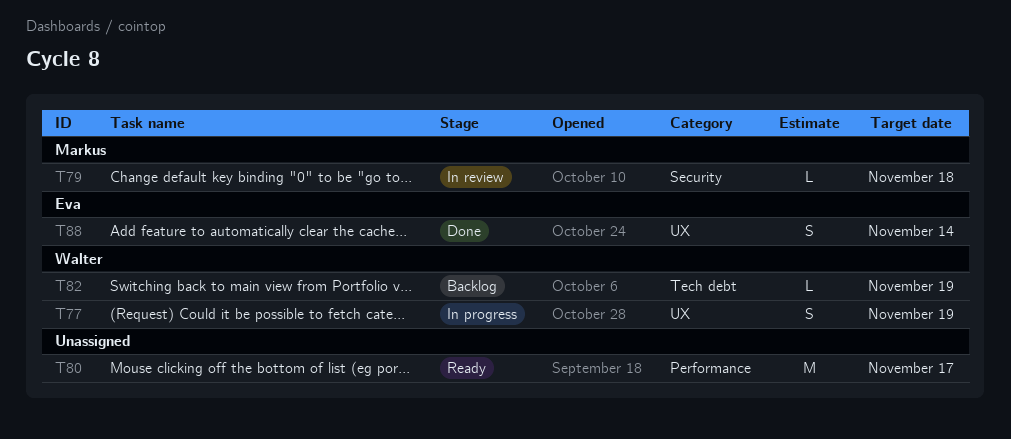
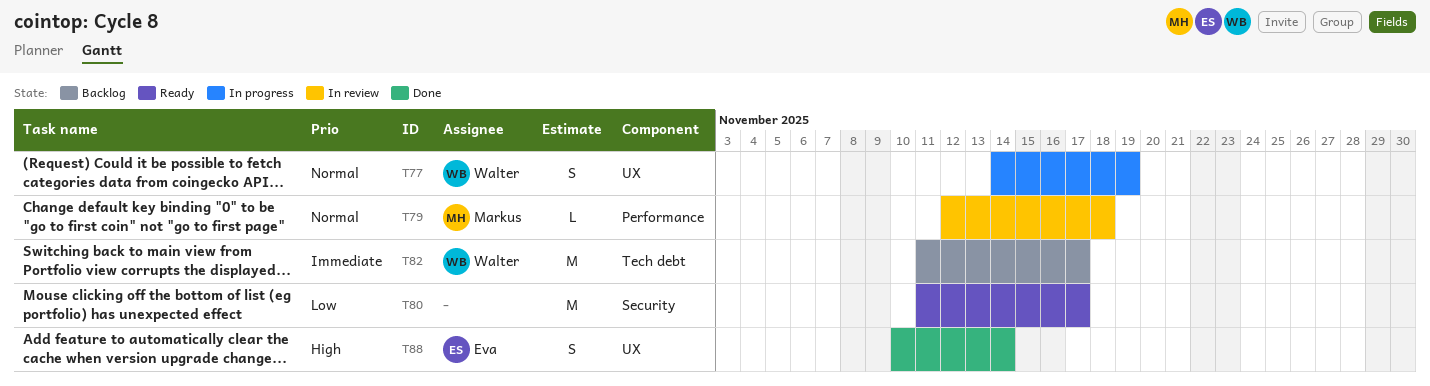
T79, label: Security -> Performance
T80, label: Performance -> Security
T82, estimate: L -> M
T82, due: Nov 19 -> Nov 17

